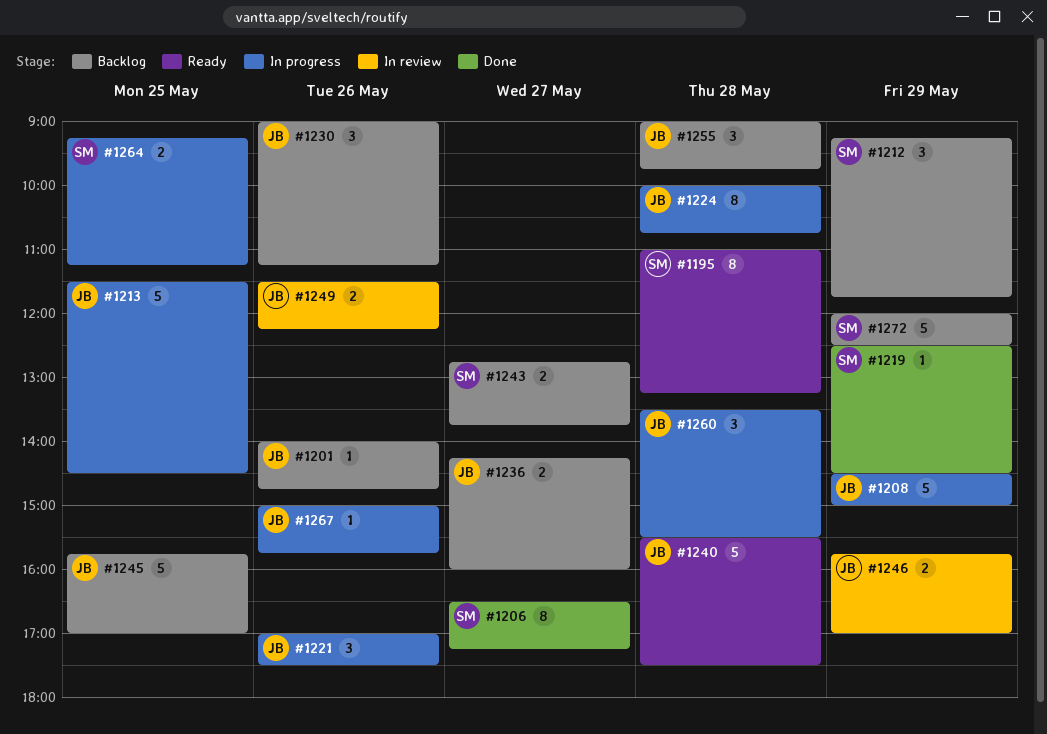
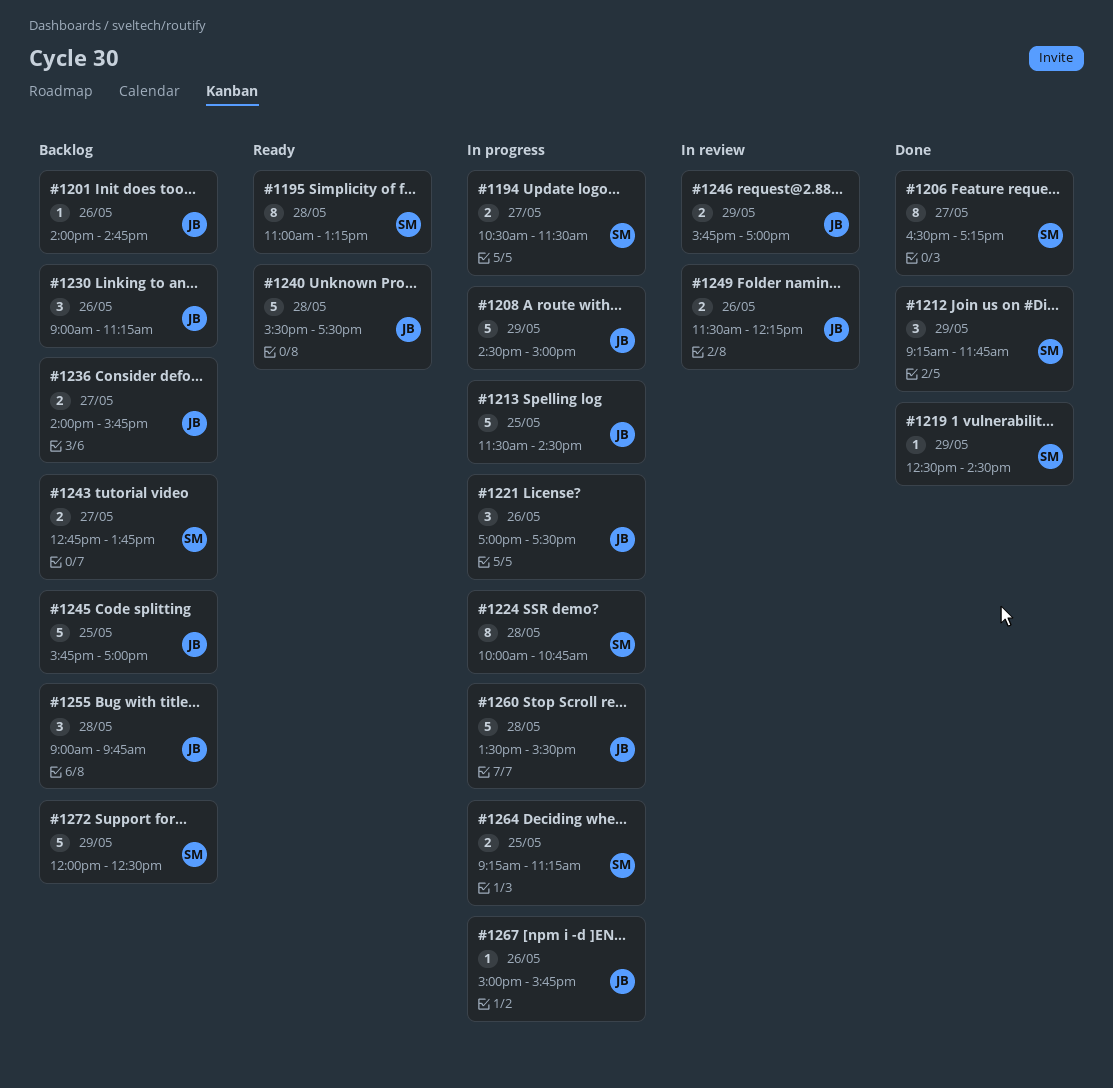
#1194: none -> present
#1212, status: Backlog -> Done
#1224, owner: JB -> SM
#1236, begins: 14:15 -> 14:00
#1236, ends: 16:00 -> 15:45
#1260, estimate: 3 -> 5

